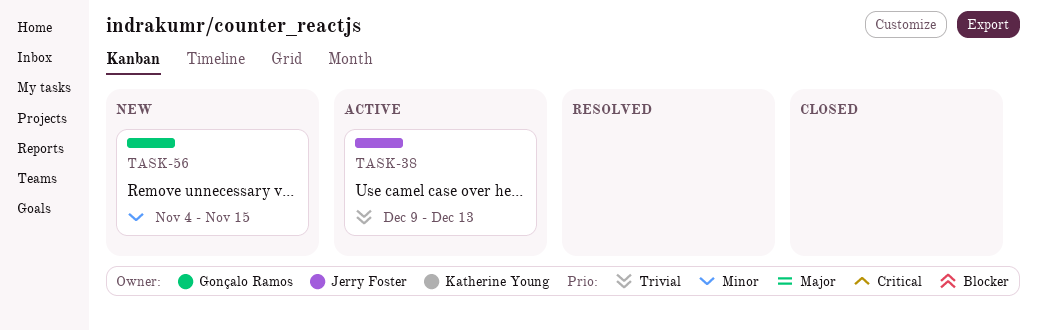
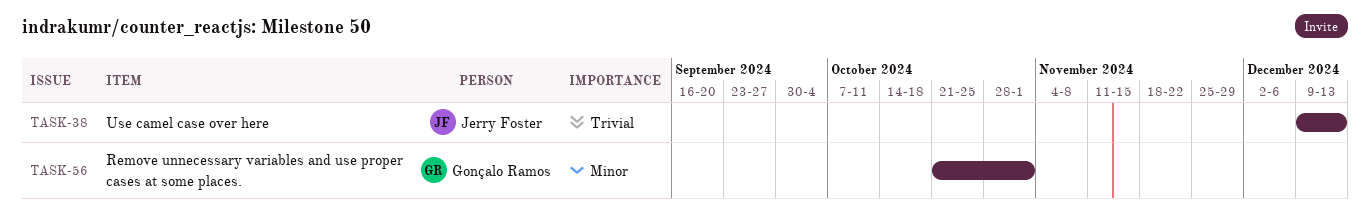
TASK-56, start: Nov 4 -> Oct 21
TASK-56, due: Nov 15 -> Nov 1

